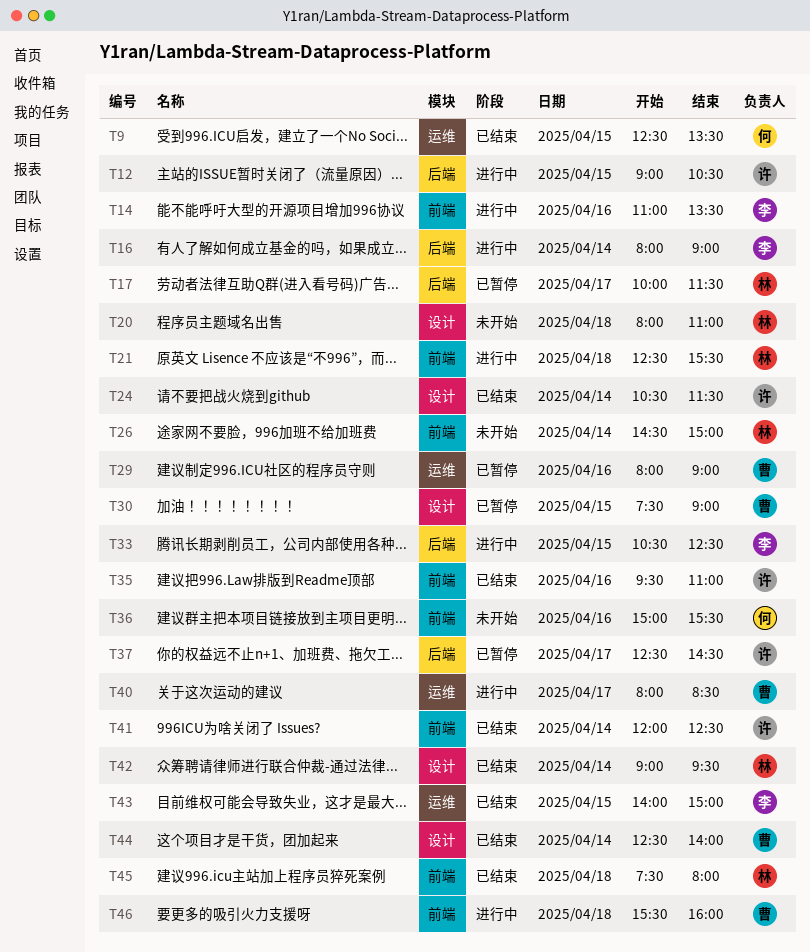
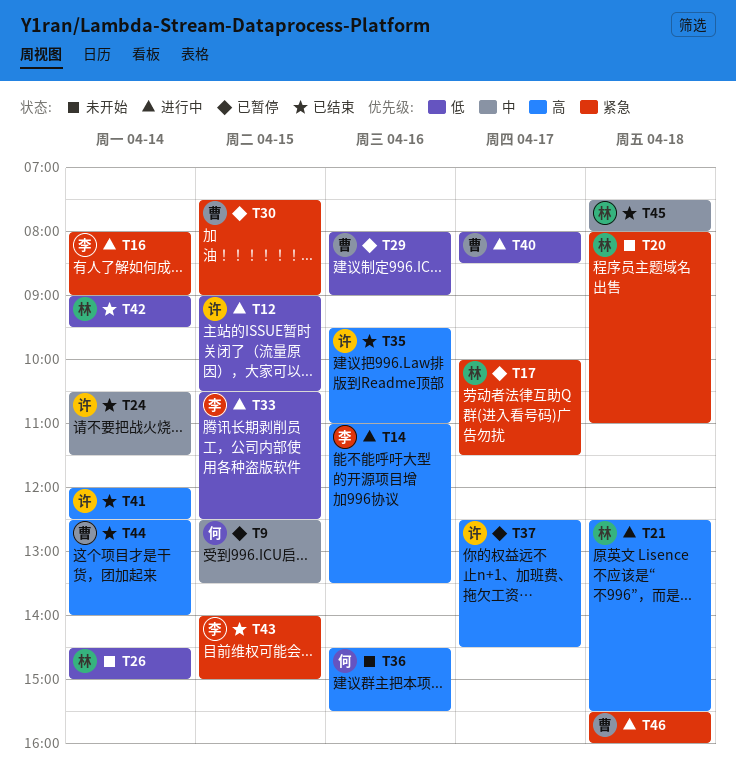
T9, status: 已结束 -> 已暂停
T36, begins: 15:00 -> 14:30

